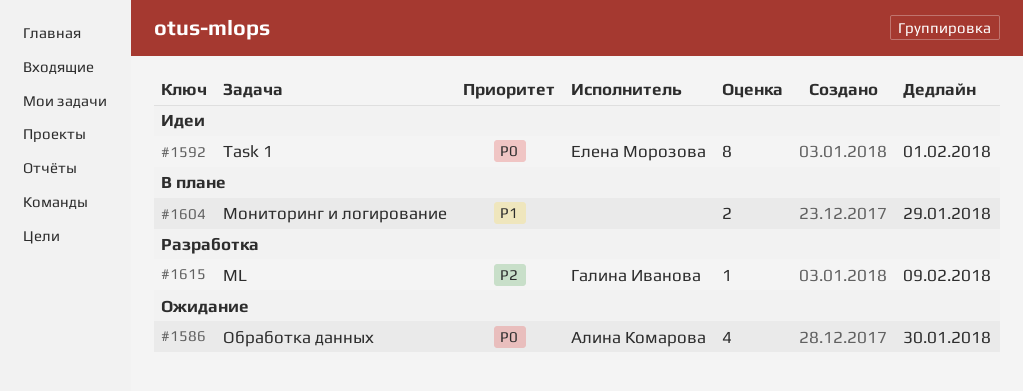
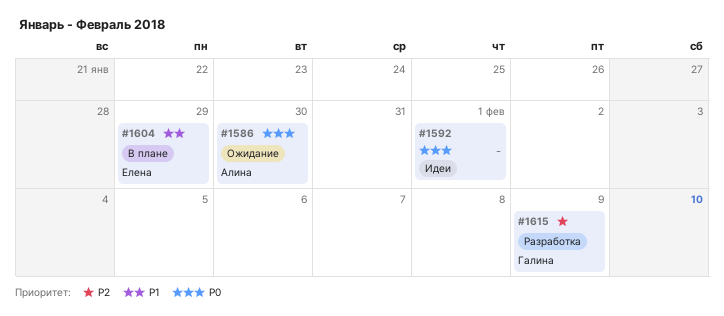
#1592, owner: Елена Морозова -> none
#1604, owner: none -> Елена Морозова

